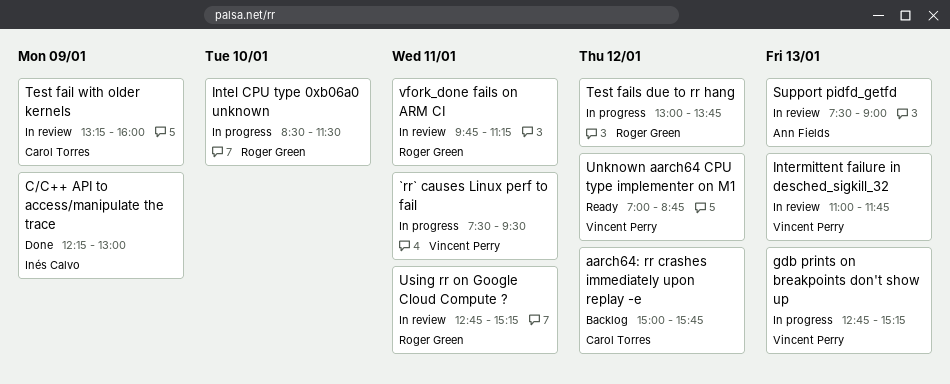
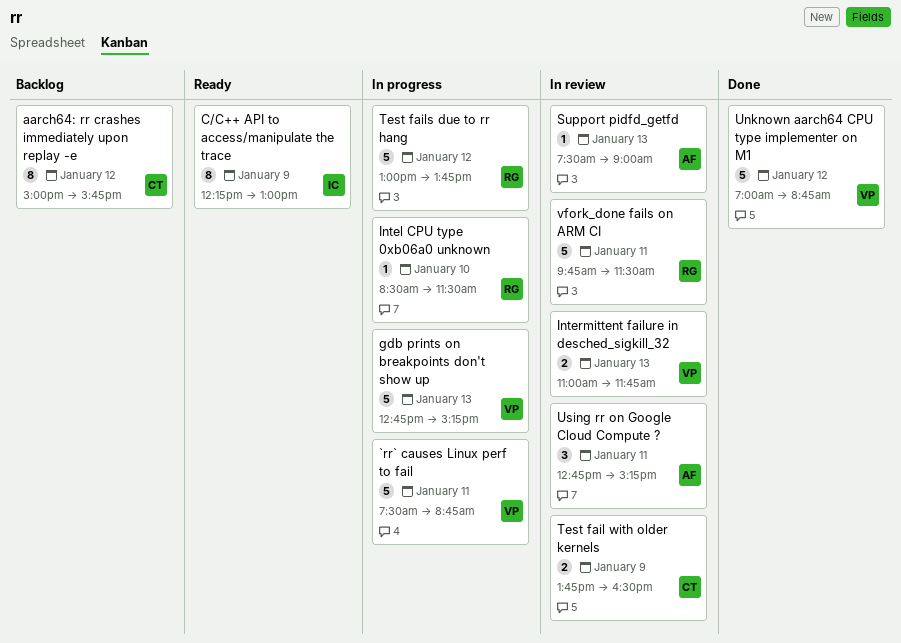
`rr` causes Linux perf to fail, ends: 09:30 -> 08:45
C/C++ API to access/manipulate the trace, status: Done -> Ready
Test fail with older kernels, begins: 13:15 -> 13:45
Test fail with older kernels, ends: 16:00 -> 16:30
Unknown aarch64 CPU type implementer on M1, status: Ready -> Done
Using rr on Google Cloud Compute ?, owner: Roger Green -> Ann Fields
vfork_done fails on ARM CI, ends: 11:15 -> 11:30

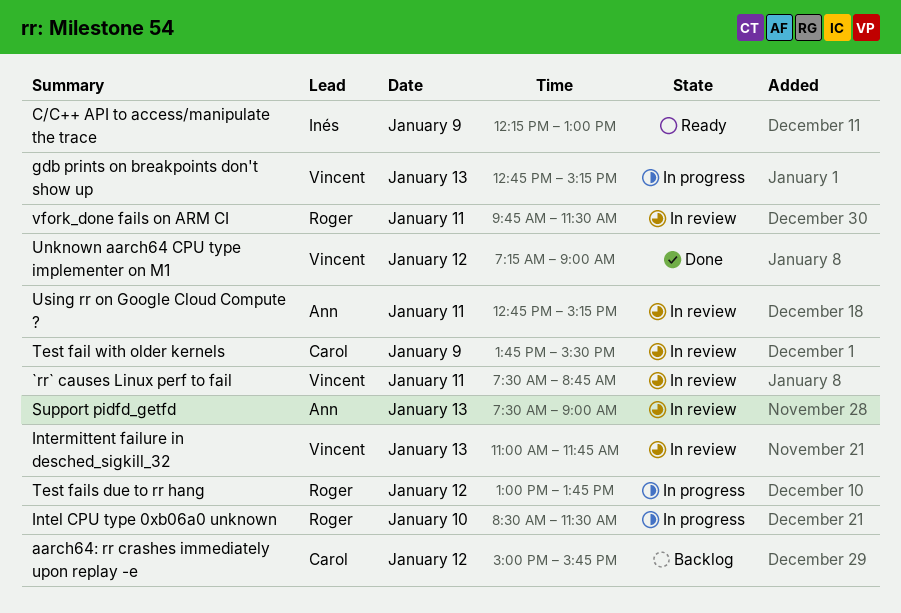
`rr` causes Linux perf to fail, status: In progress -> In review
Test fail with older kernels, ends: 16:30 -> 15:30
Unknown aarch64 CPU type implementer on M1, begins: 07:00 -> 07:15
Unknown aarch64 CPU type implementer on M1, ends: 08:45 -> 09:00

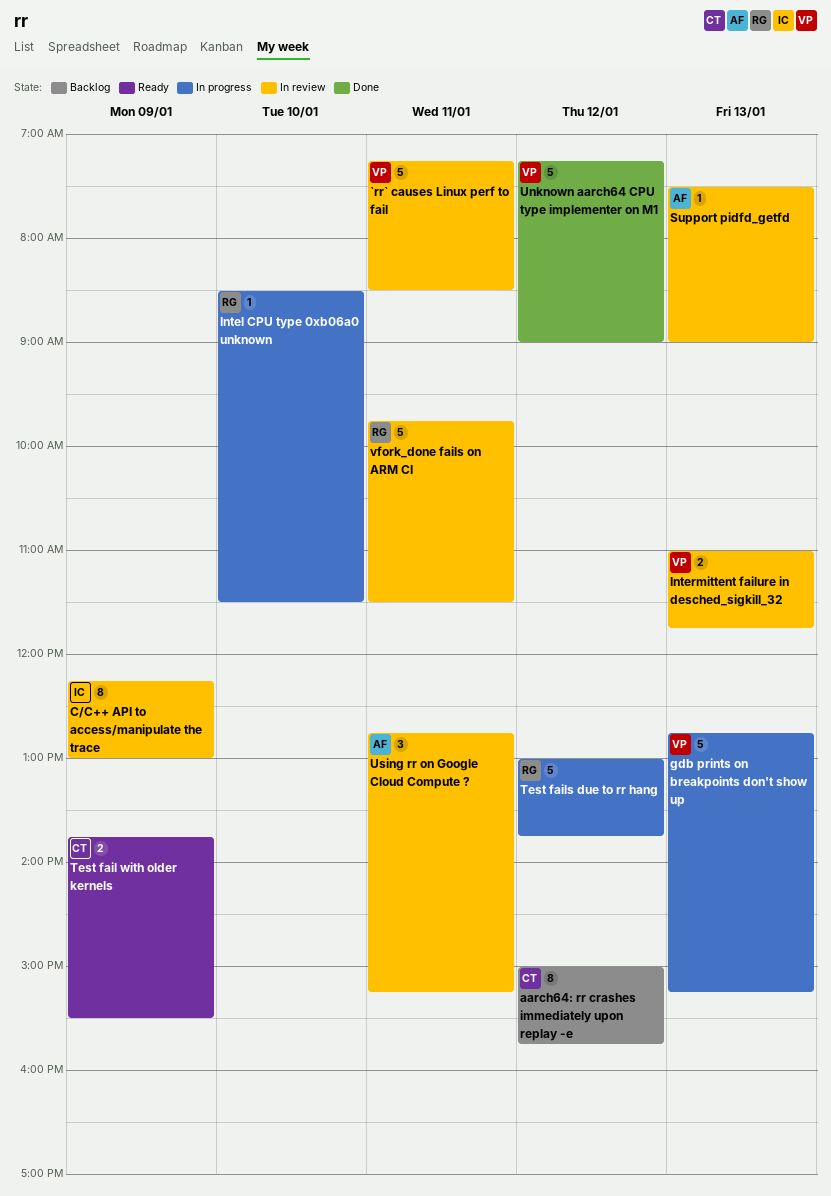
`rr` causes Linux perf to fail, begins: 07:30 -> 07:15
`rr` causes Linux perf to fail, ends: 08:45 -> 08:30
C/C++ API to access/manipulate the trace, status: Ready -> In review
Test fail with older kernels, status: In review -> Ready

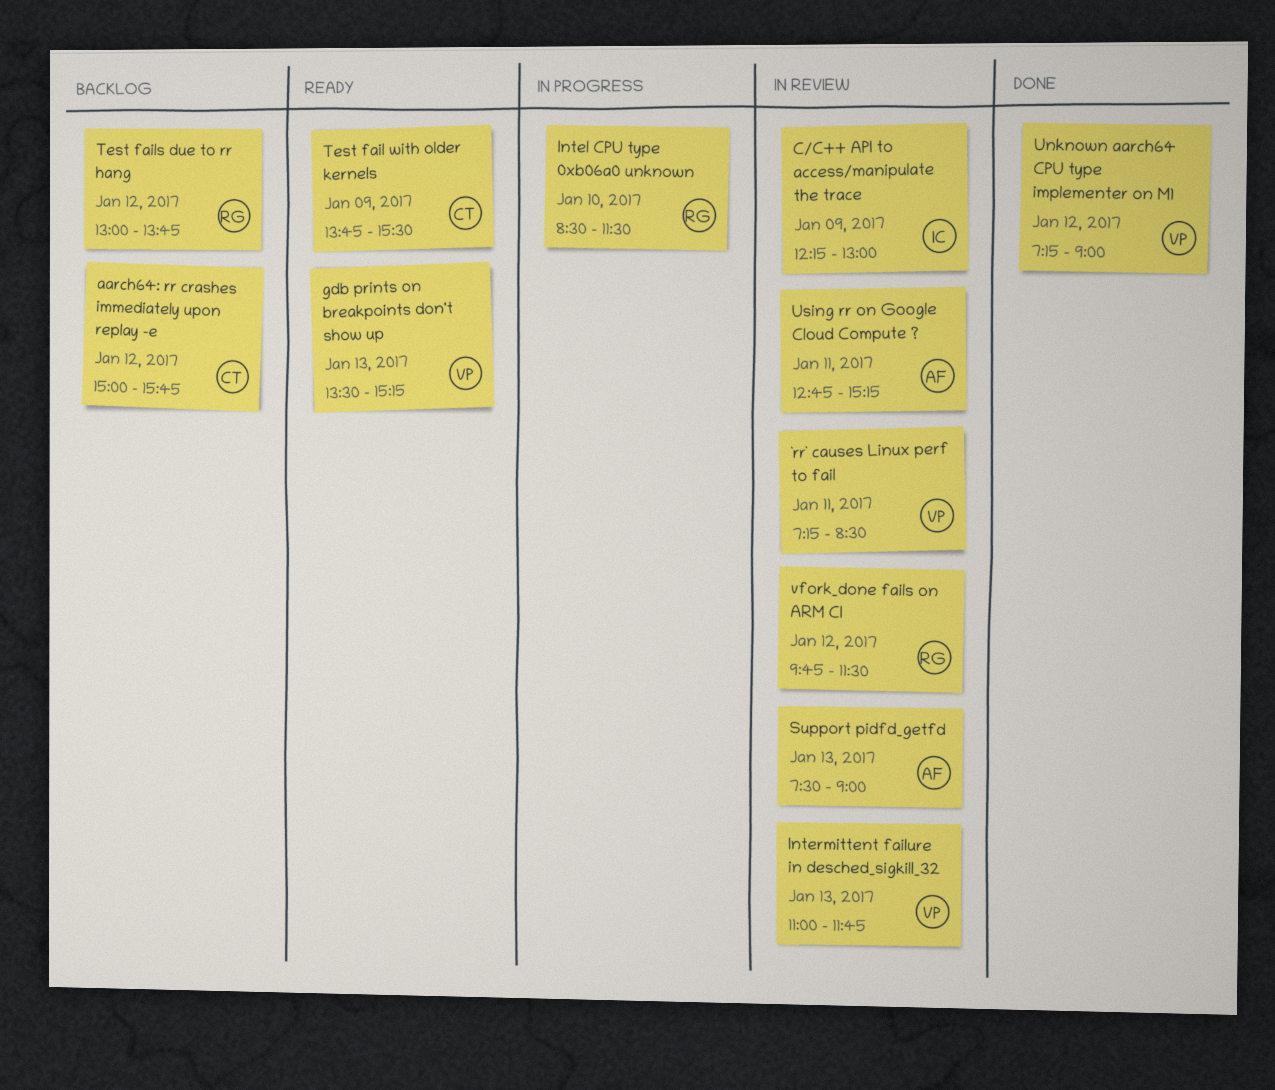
gdb prints on breakpoints don't show up, status: In progress -> Ready
gdb prints on breakpoints don't show up, begins: 12:45 -> 13:30
Test fails due to rr hang, status: In progress -> Backlog
vfork_done fails on ARM CI, day: Jan 11 -> Jan 12

